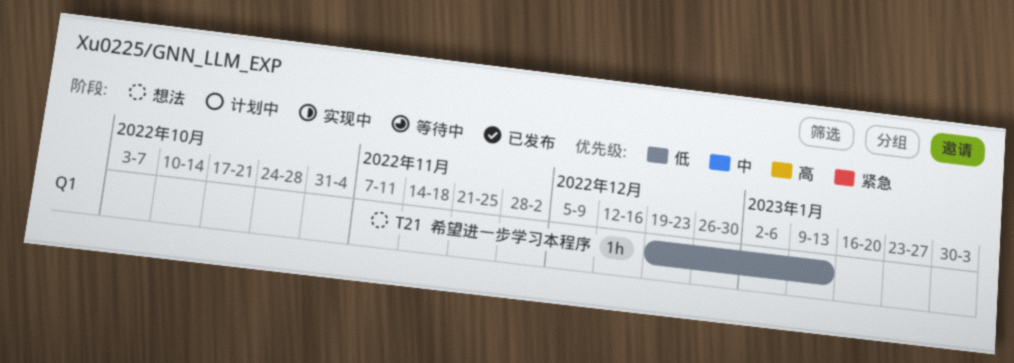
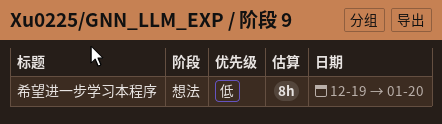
希望进一步学习本程序, estimate: 1h -> 8h
希望进一步学习本程序, due: Jan 13 -> Jan 20

